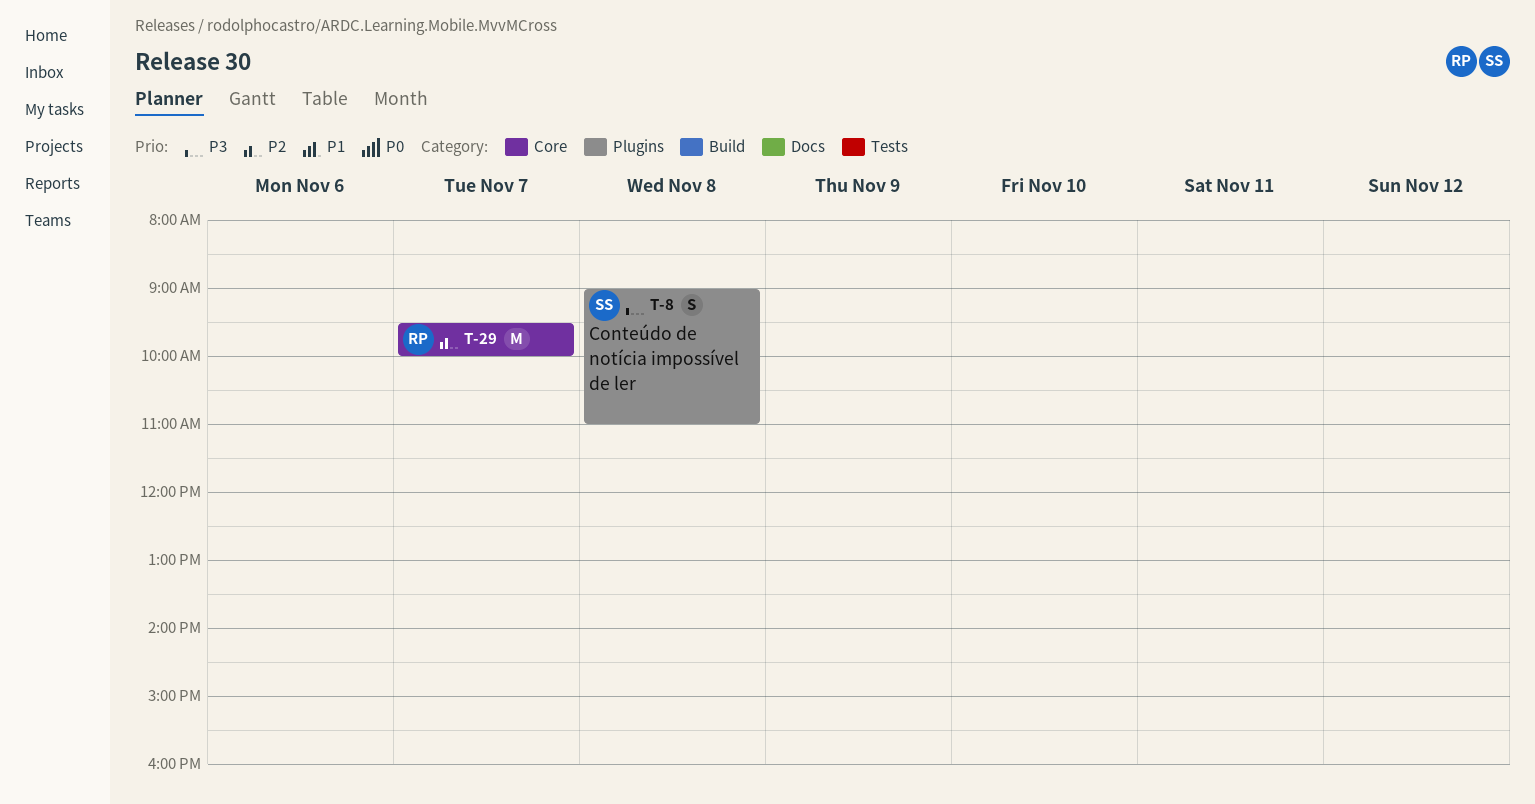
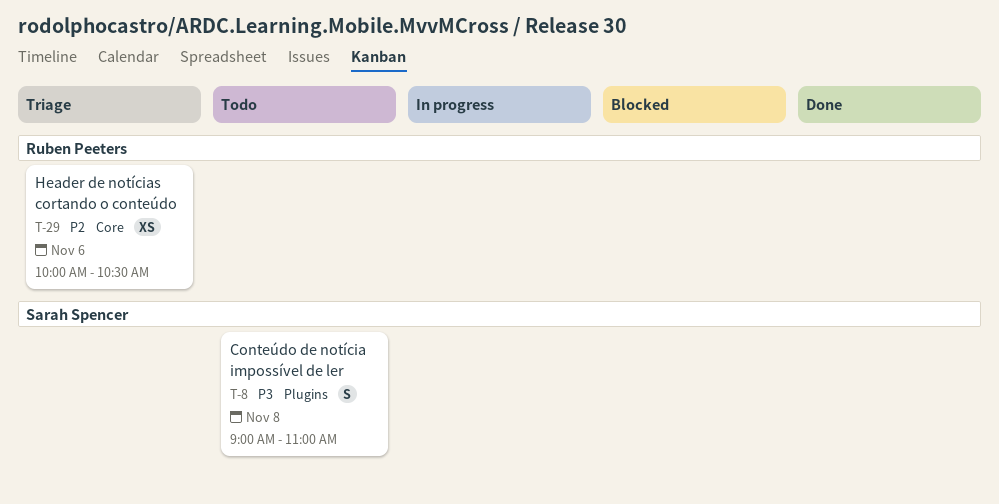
T-29, estimate: M -> XS
T-29, day: Nov 7 -> Nov 6
T-29, begins: 09:30 -> 10:00
T-29, ends: 10:00 -> 10:30

